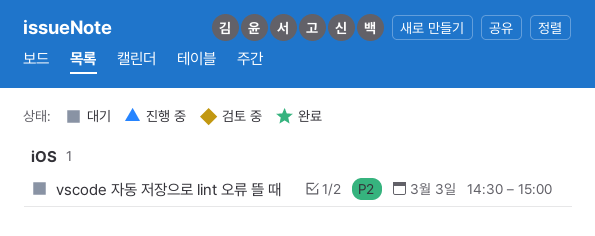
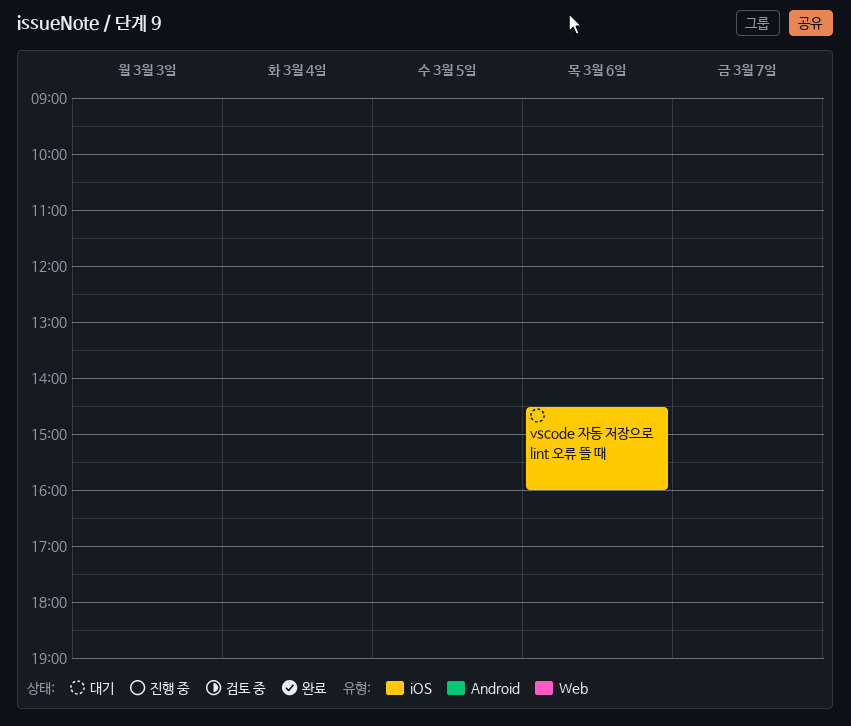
vscode 자동 저장으로 lint 오류 뜰 때, day: Mar 3 -> Mar 6
vscode 자동 저장으로 lint 오류 뜰 때, ends: 15:00 -> 16:00

